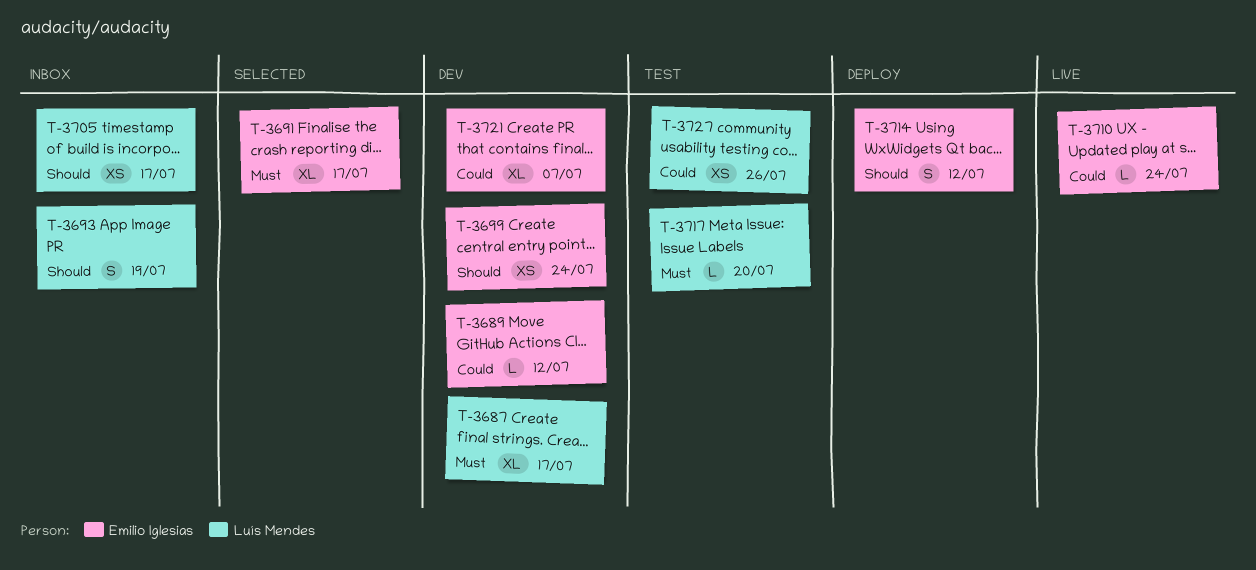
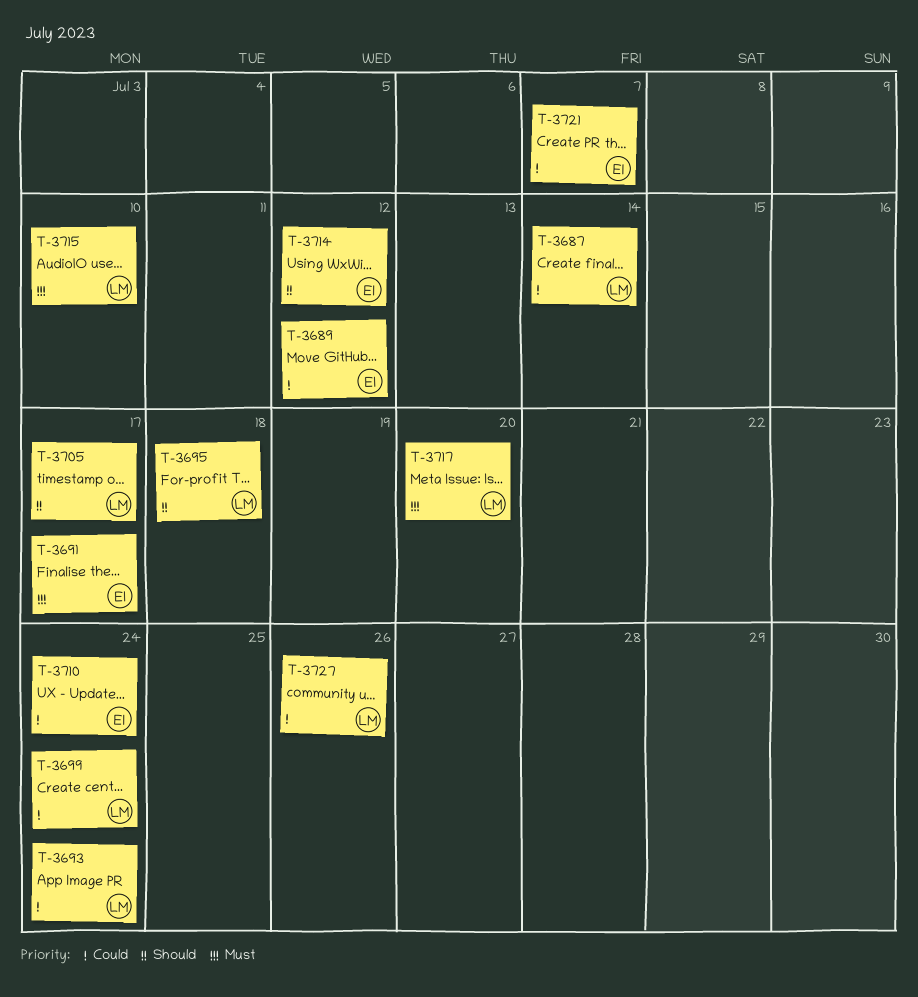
T-3687, priority: Must -> Could
T-3687, due: Jul 17 -> Jul 14
T-3693, priority: Should -> Could
T-3693, due: Jul 19 -> Jul 24
T-3695: none -> present
T-3699, owner: Emilio Iglesias -> Luís Mendes
T-3699, priority: Should -> Could
T-3715: none -> present

